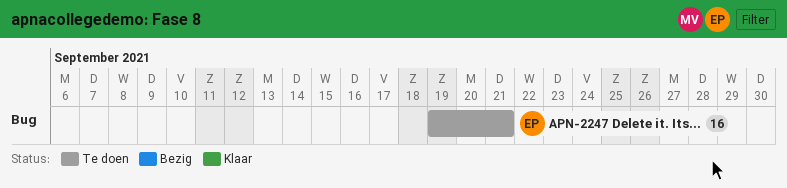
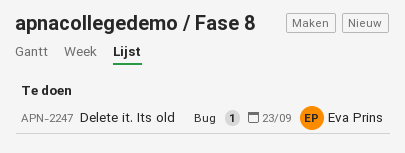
APN-2247, estimate: 16 -> 1
APN-2247, due: Sep 21 -> Sep 23

